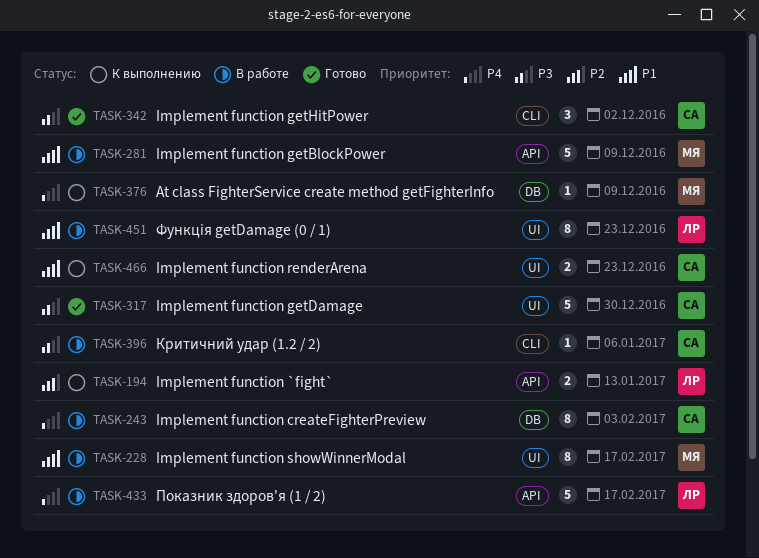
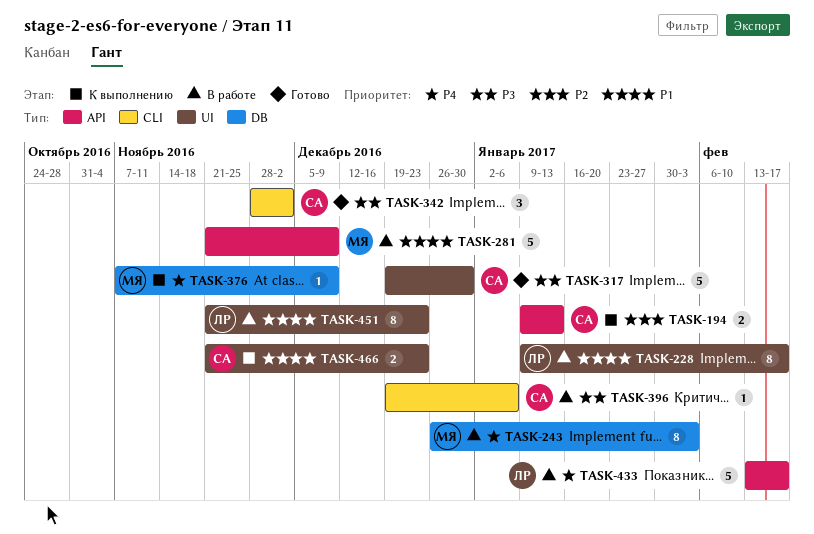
TASK-194, owner: ЛР -> СА
TASK-228, owner: МЯ -> ЛР
TASK-243, owner: СА -> МЯ

